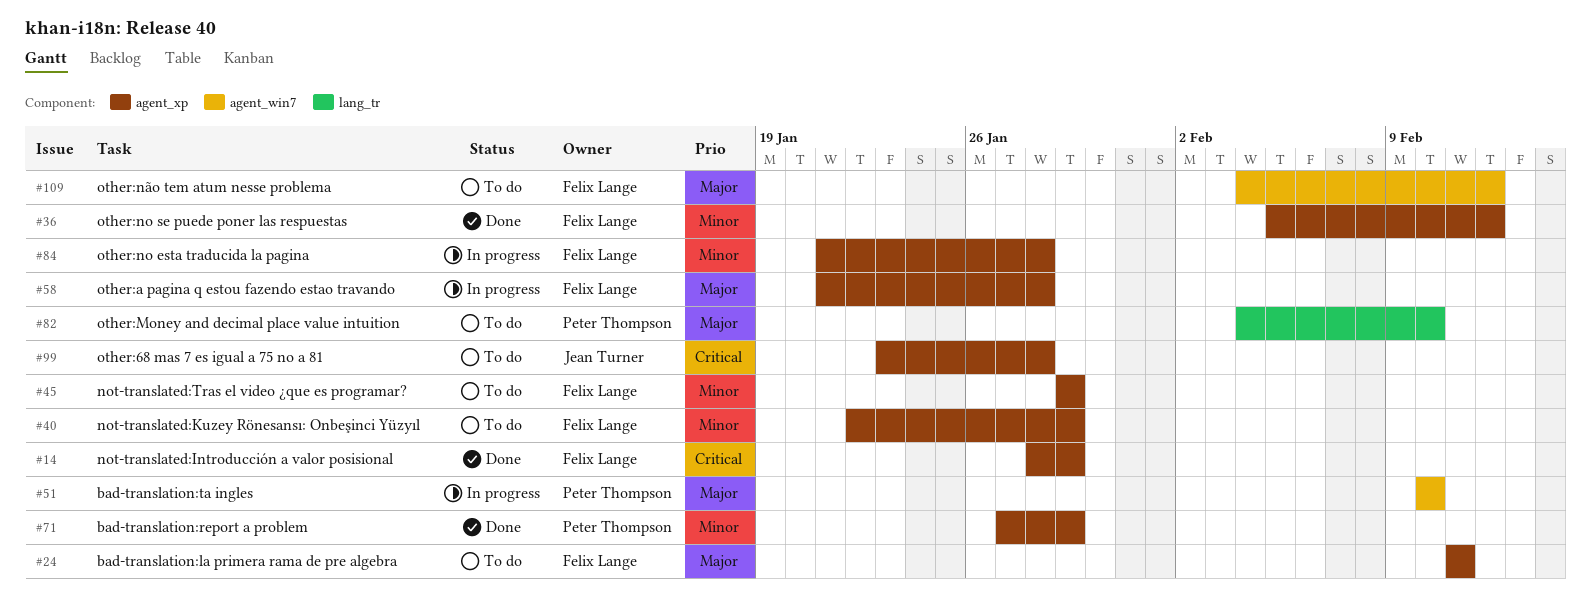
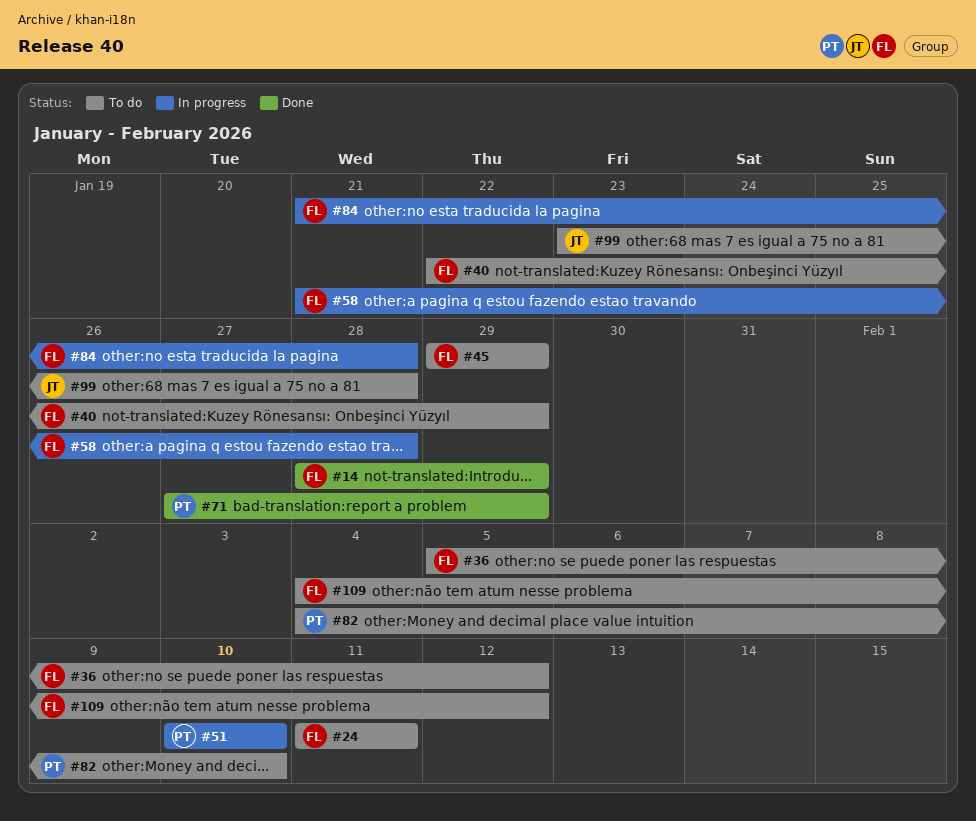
#36, status: Done -> To do

